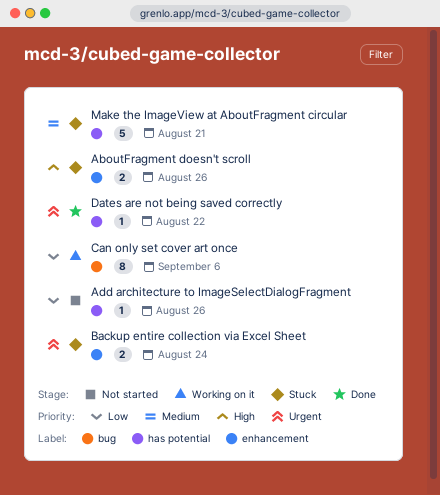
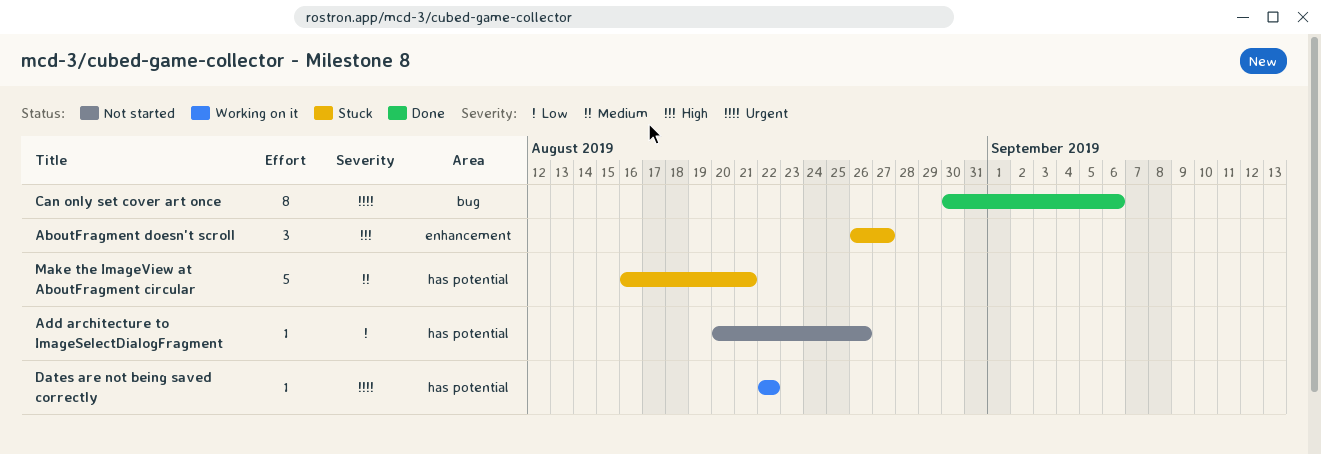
AboutFragment doesn't scroll, estimate: 2 -> 3
AboutFragment doesn't scroll, due: Aug 26 -> Aug 27
Backup entire collection via Excel Sheet: present -> none
Can only set cover art once, status: Working on it -> Done
Can only set cover art once, priority: Low -> Urgent
Dates are not being saved correctly, status: Done -> Working on it

